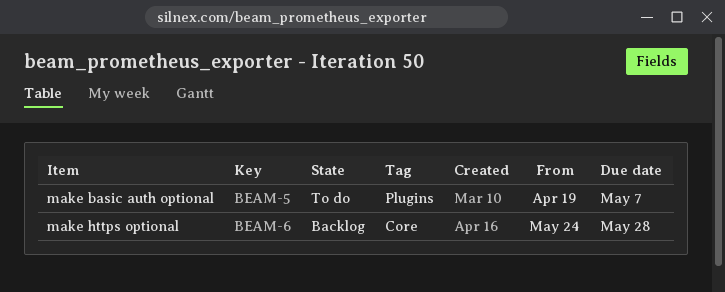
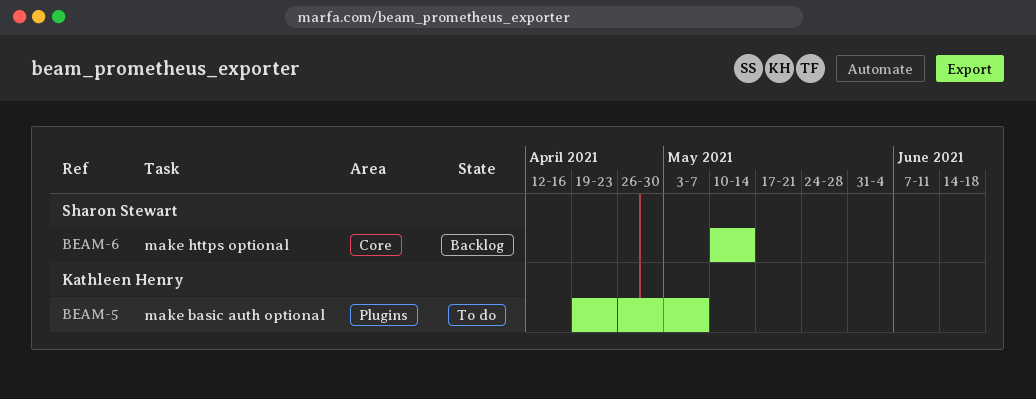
BEAM-6, start: May 24 -> May 10
BEAM-6, due: May 28 -> May 14

